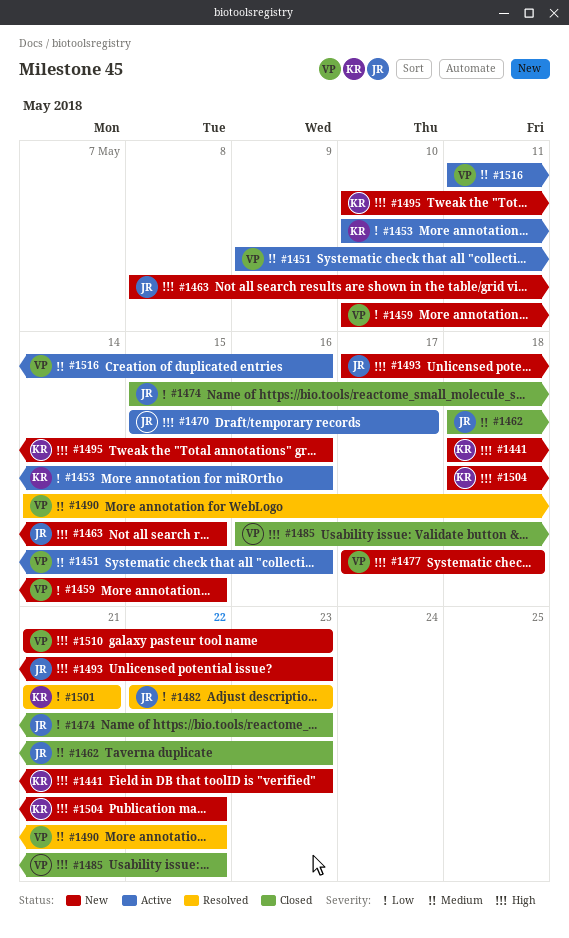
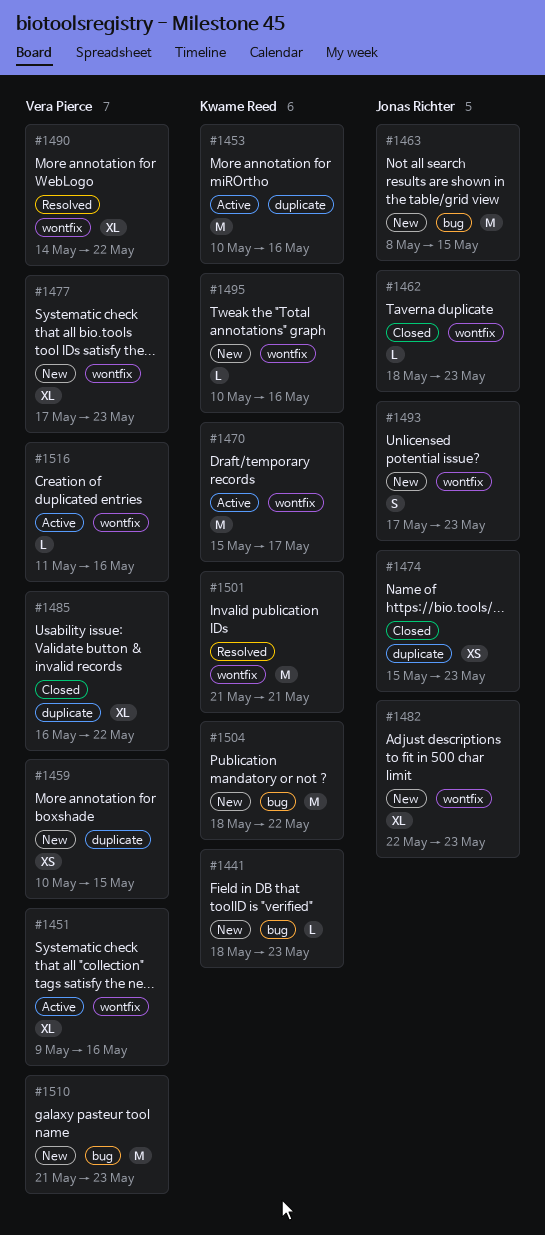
#1470, owner: Jonas Richter -> Kwame Reed
#1477, due: May 18 -> May 23
#1482, status: Resolved -> New

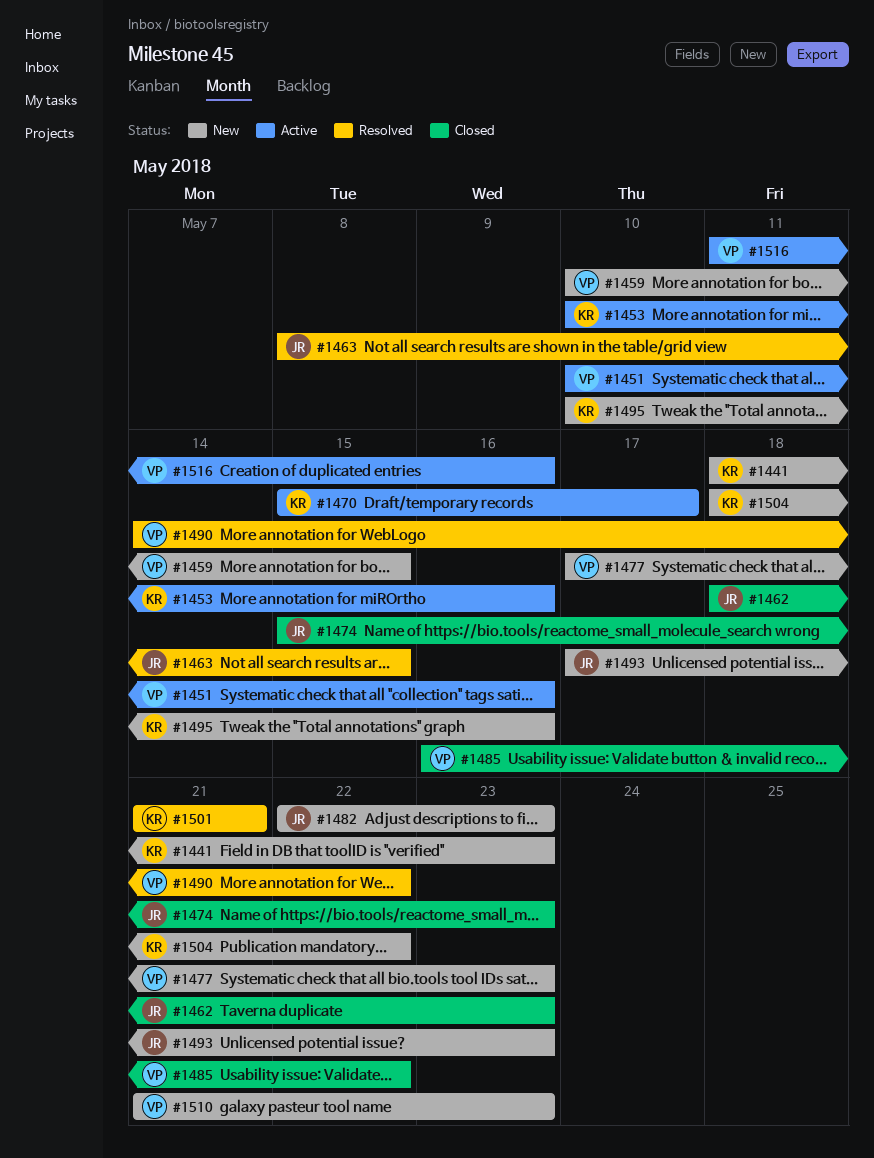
#1451, start: May 9 -> May 10
#1463, status: New -> Resolved

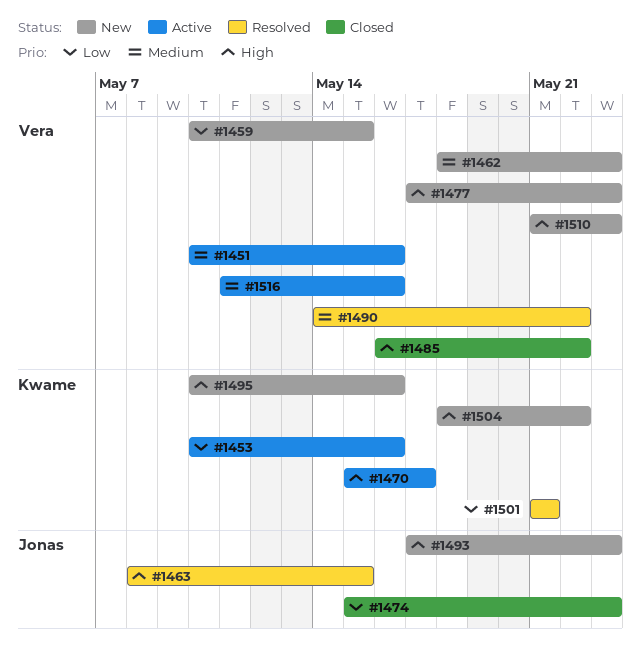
#1441: present -> none
#1462, status: Closed -> New
#1462, owner: Jonas -> Vera
#1482: present -> none

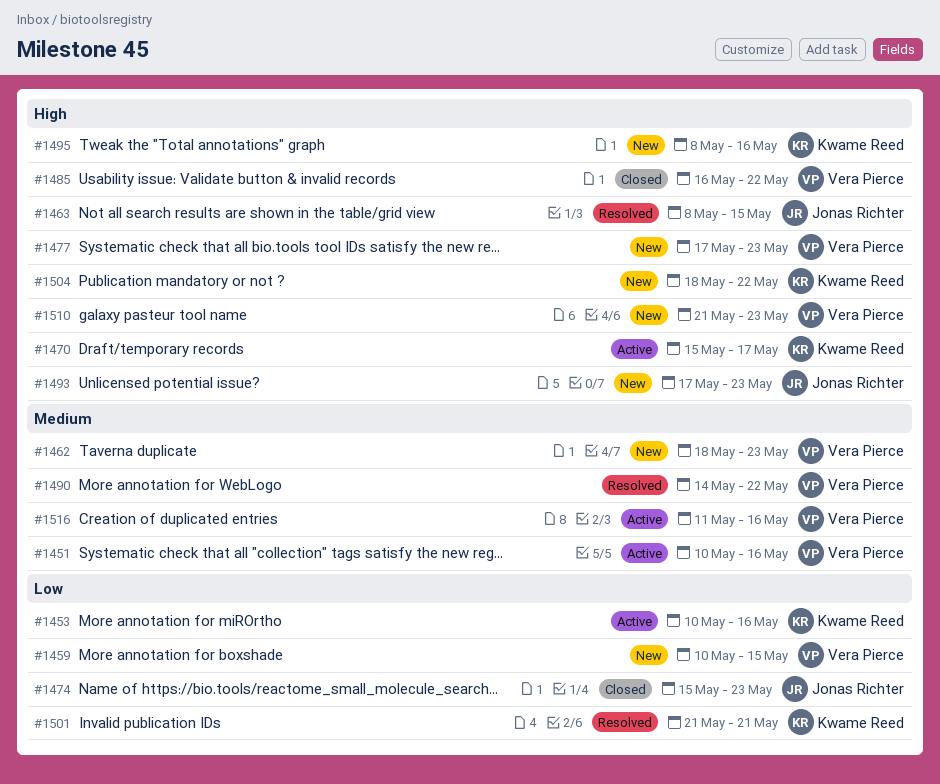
#1495, start: May 10 -> May 8

